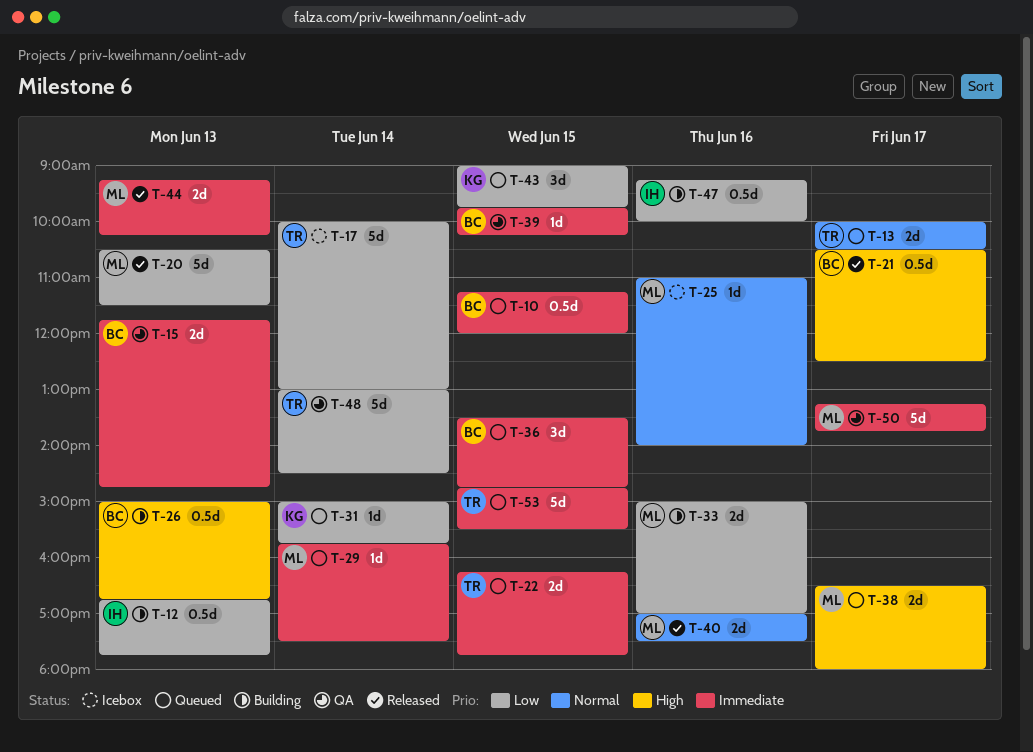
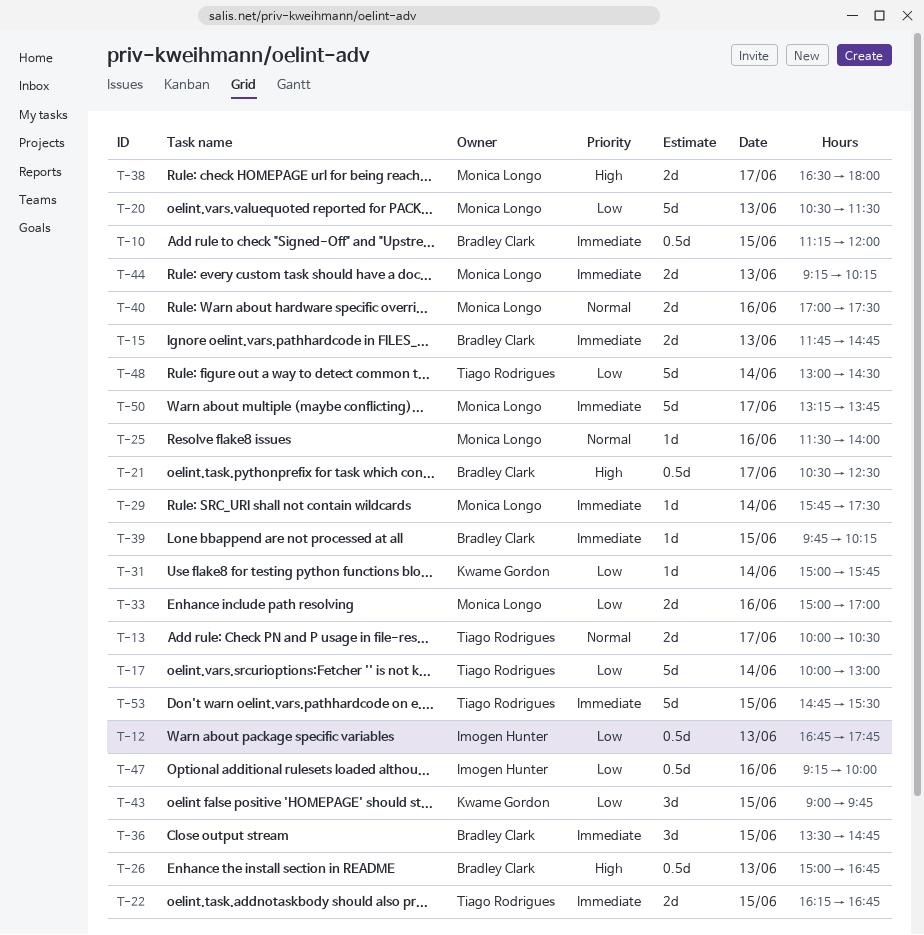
T-22, ends: 17:45 -> 16:45
T-25, begins: 11:00 -> 11:30

